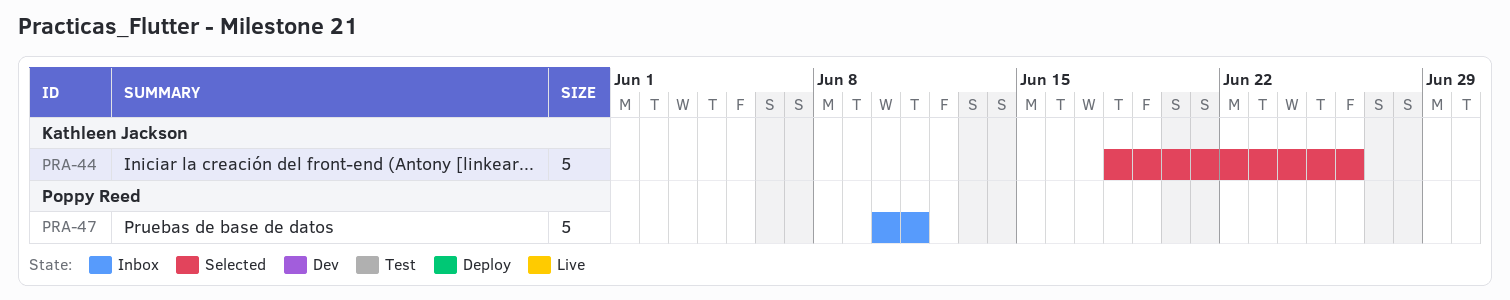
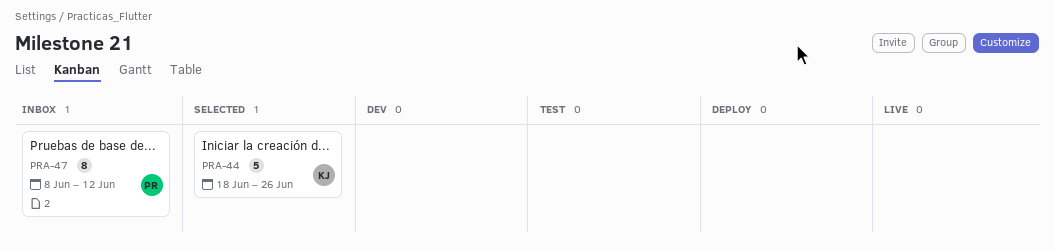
PRA-47, estimate: 5 -> 8
PRA-47, start: Jun 10 -> Jun 8
PRA-47, due: Jun 11 -> Jun 12

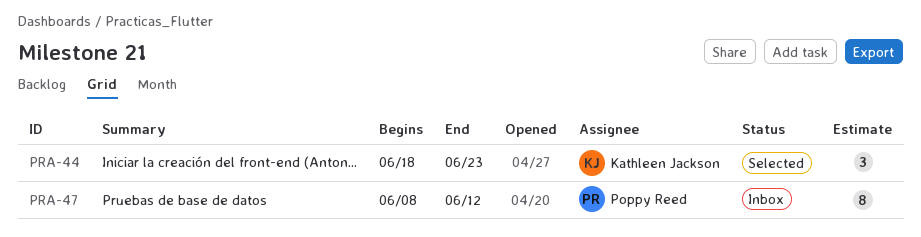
PRA-44, estimate: 5 -> 3
PRA-44, due: Jun 26 -> Jun 23

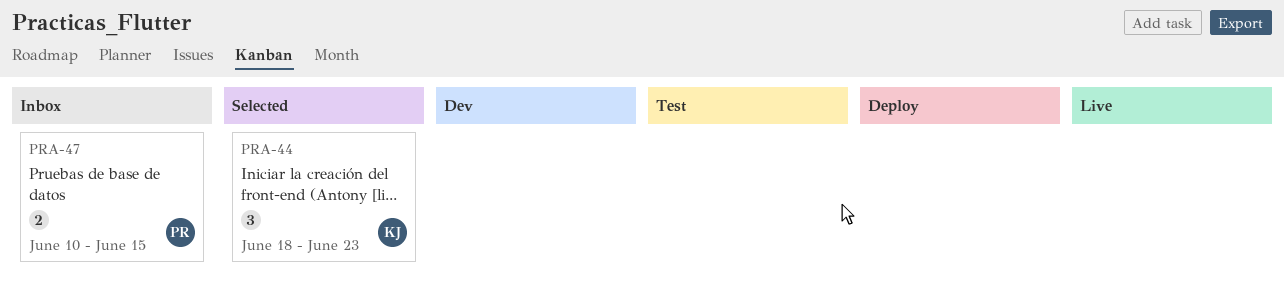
PRA-47, estimate: 8 -> 2
PRA-47, start: Jun 8 -> Jun 10
PRA-47, due: Jun 12 -> Jun 15

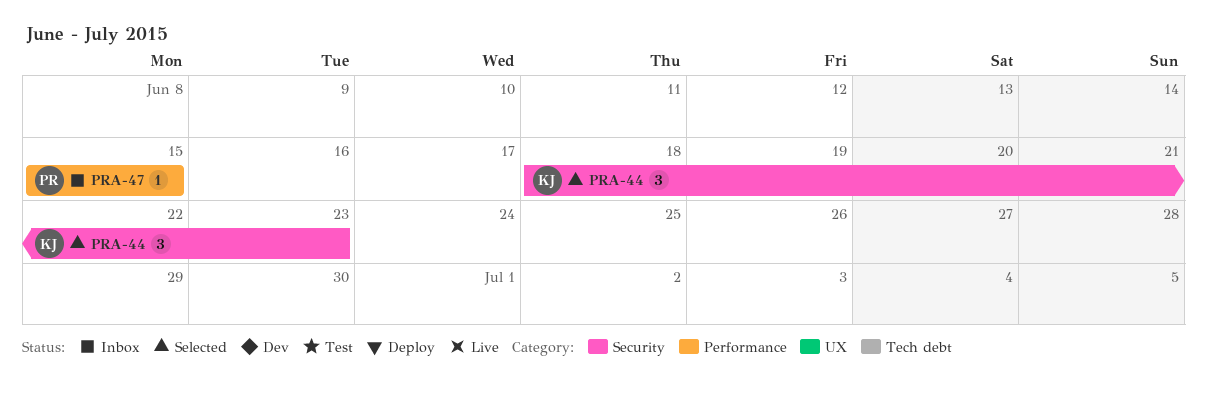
PRA-47, estimate: 2 -> 1
PRA-47, start: Jun 10 -> Jun 15

